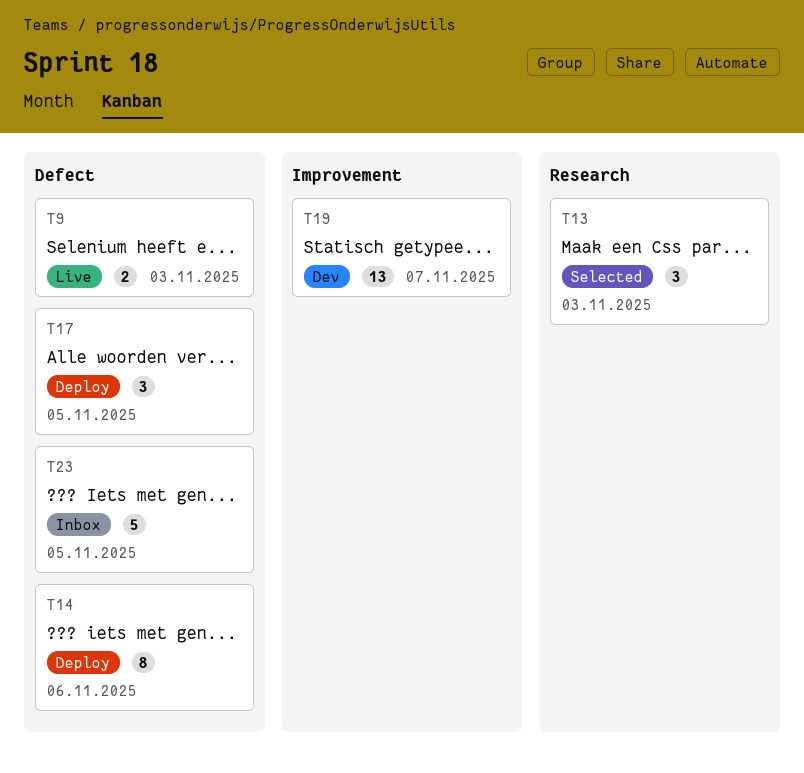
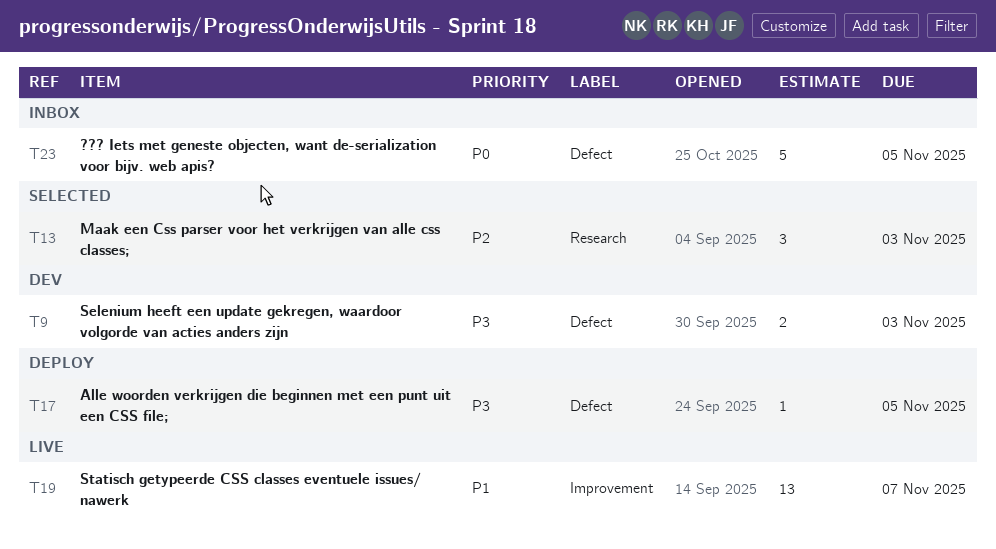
T9, status: Live -> Dev
T14: present -> none
T17, estimate: 3 -> 1
T19, status: Dev -> Live

